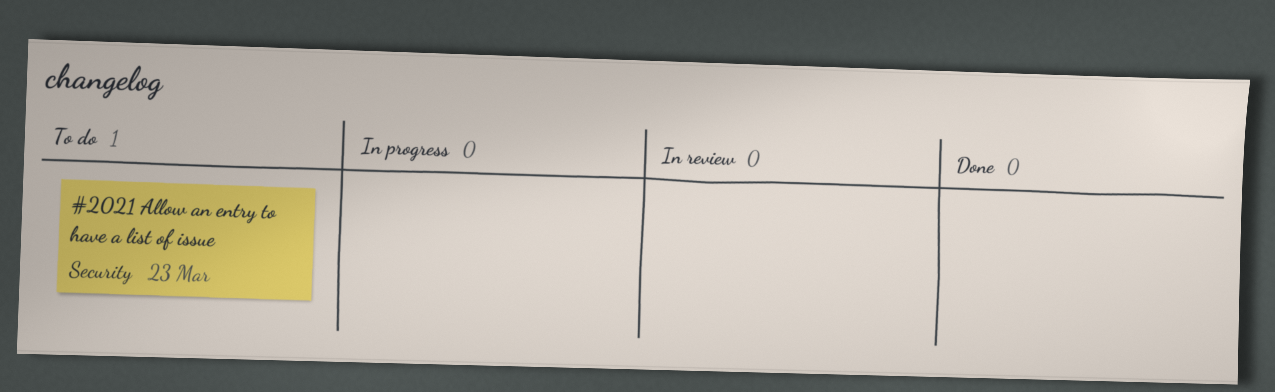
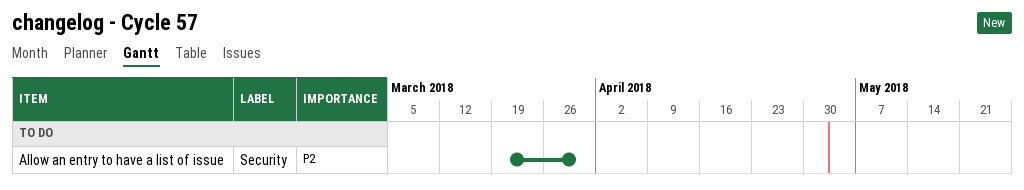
Allow an entry to have a list of issue, due: Mar 23 -> Mar 30

